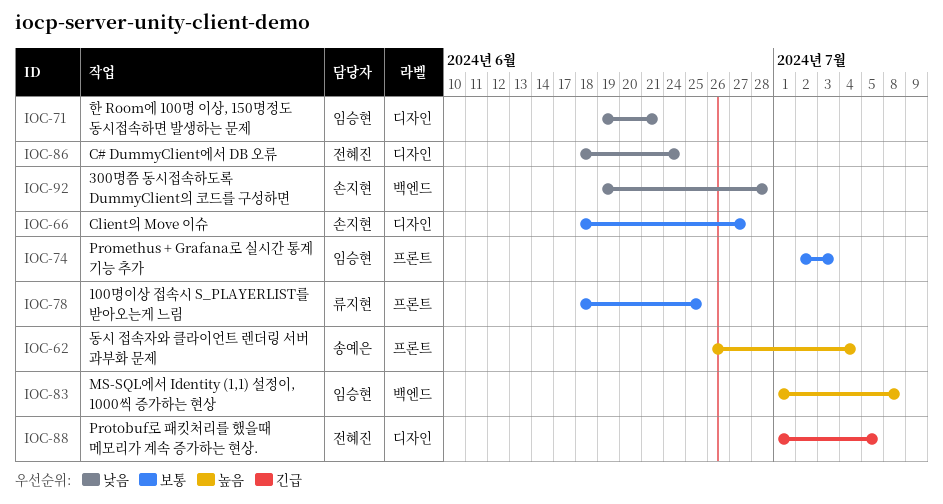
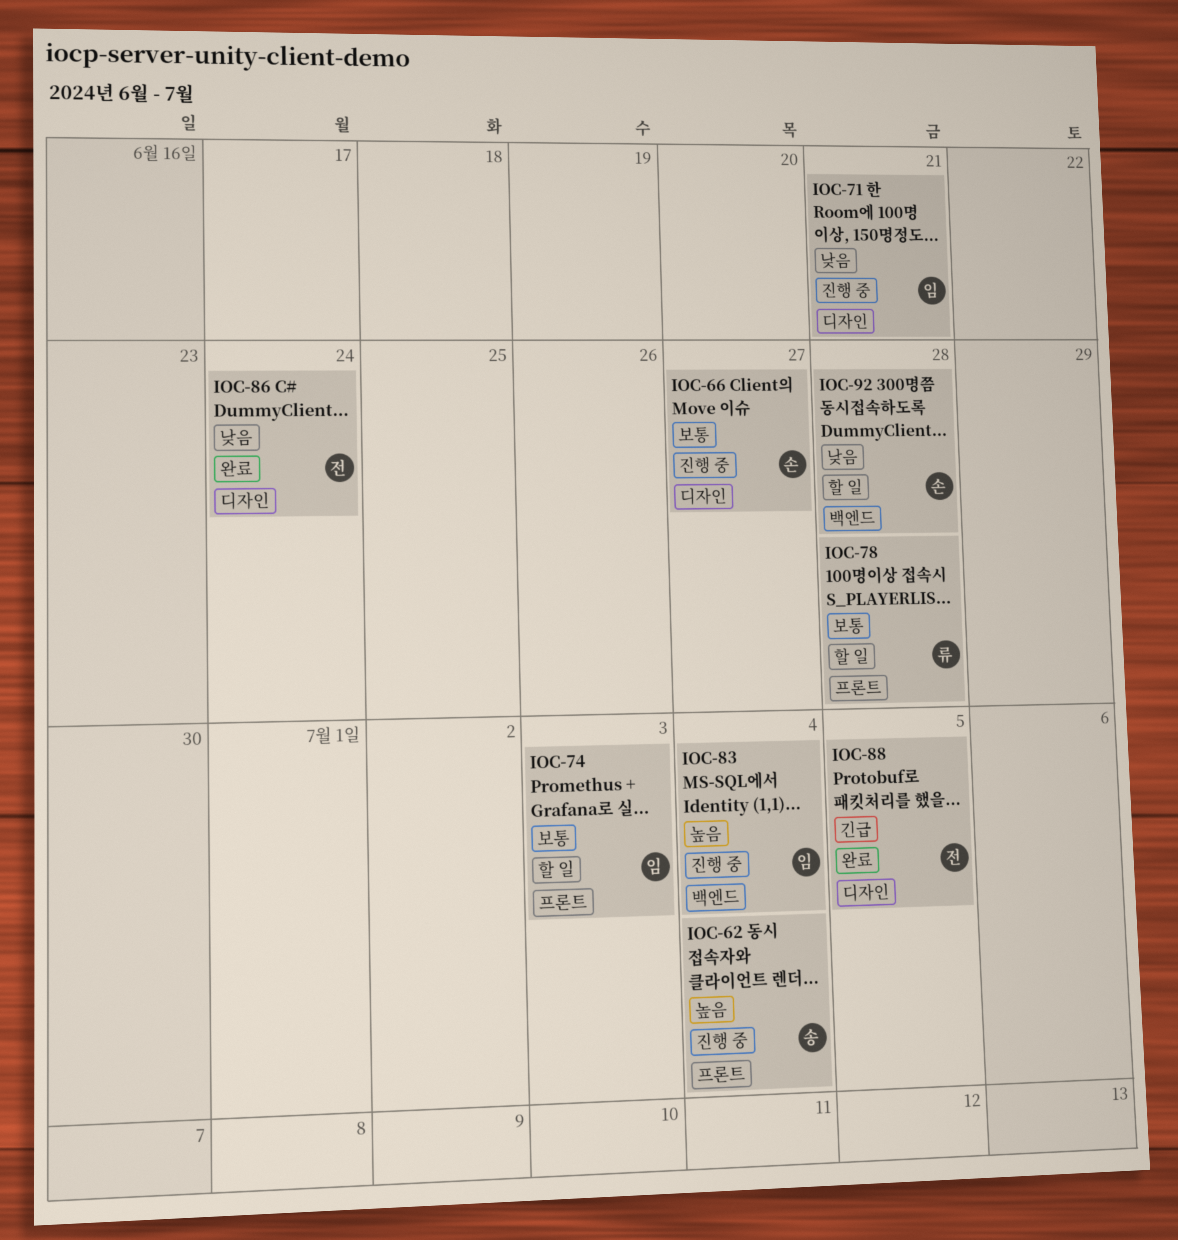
IOC-78, due: Jun 25 -> Jun 28
IOC-83, due: Jul 8 -> Jul 4

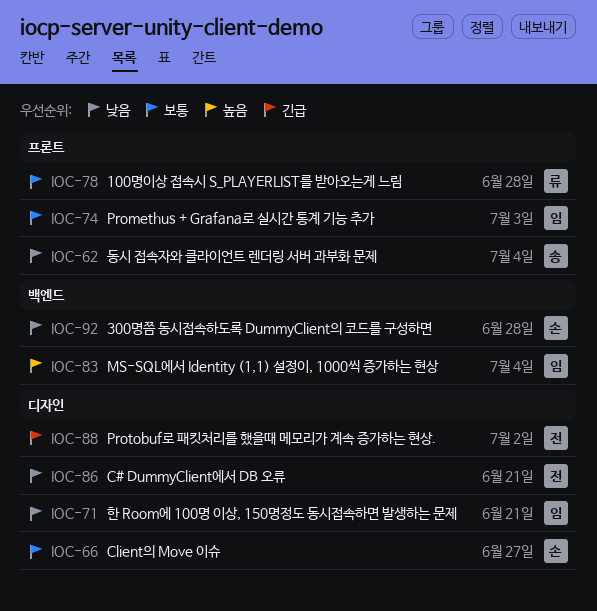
IOC-62, priority: 높음 -> 낮음
IOC-86, due: Jun 24 -> Jun 21
IOC-88, due: Jul 5 -> Jul 2

